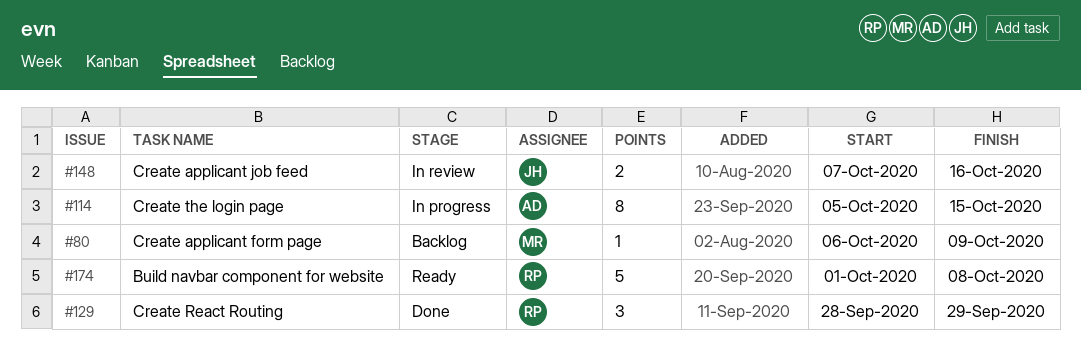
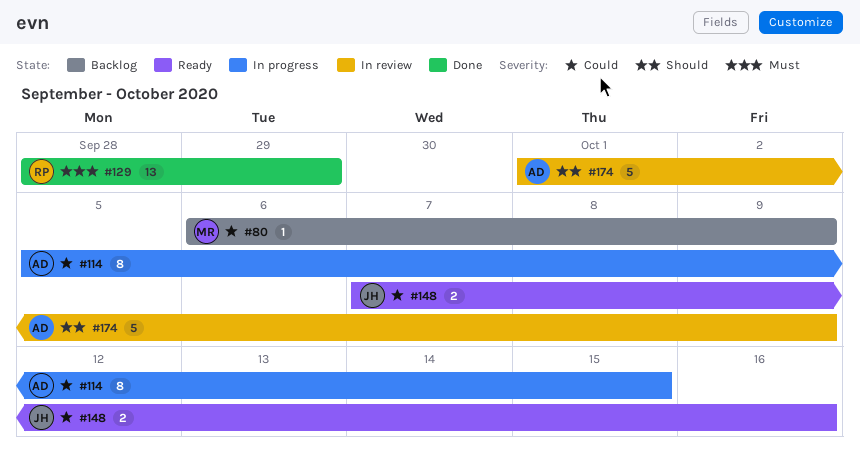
#129, estimate: 3 -> 13
#148, status: In review -> Ready
#174, status: Ready -> In review
#174, owner: RP -> AD
#174, due: Oct 8 -> Oct 9

